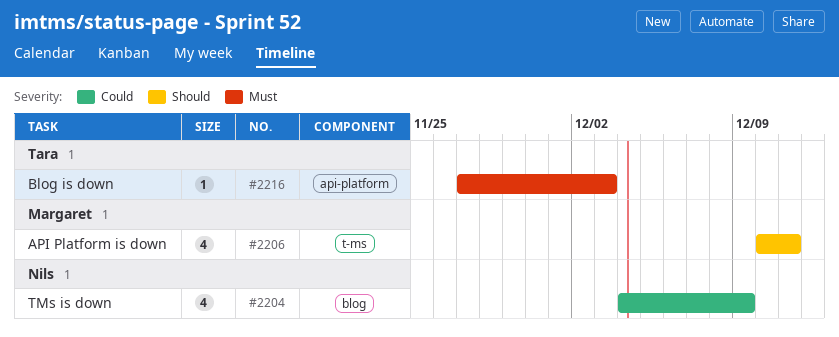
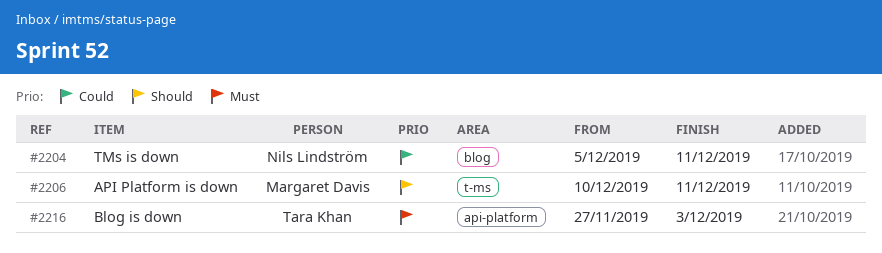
#2204, start: Dec 4 -> Dec 5
#2204, due: Dec 9 -> Dec 11

